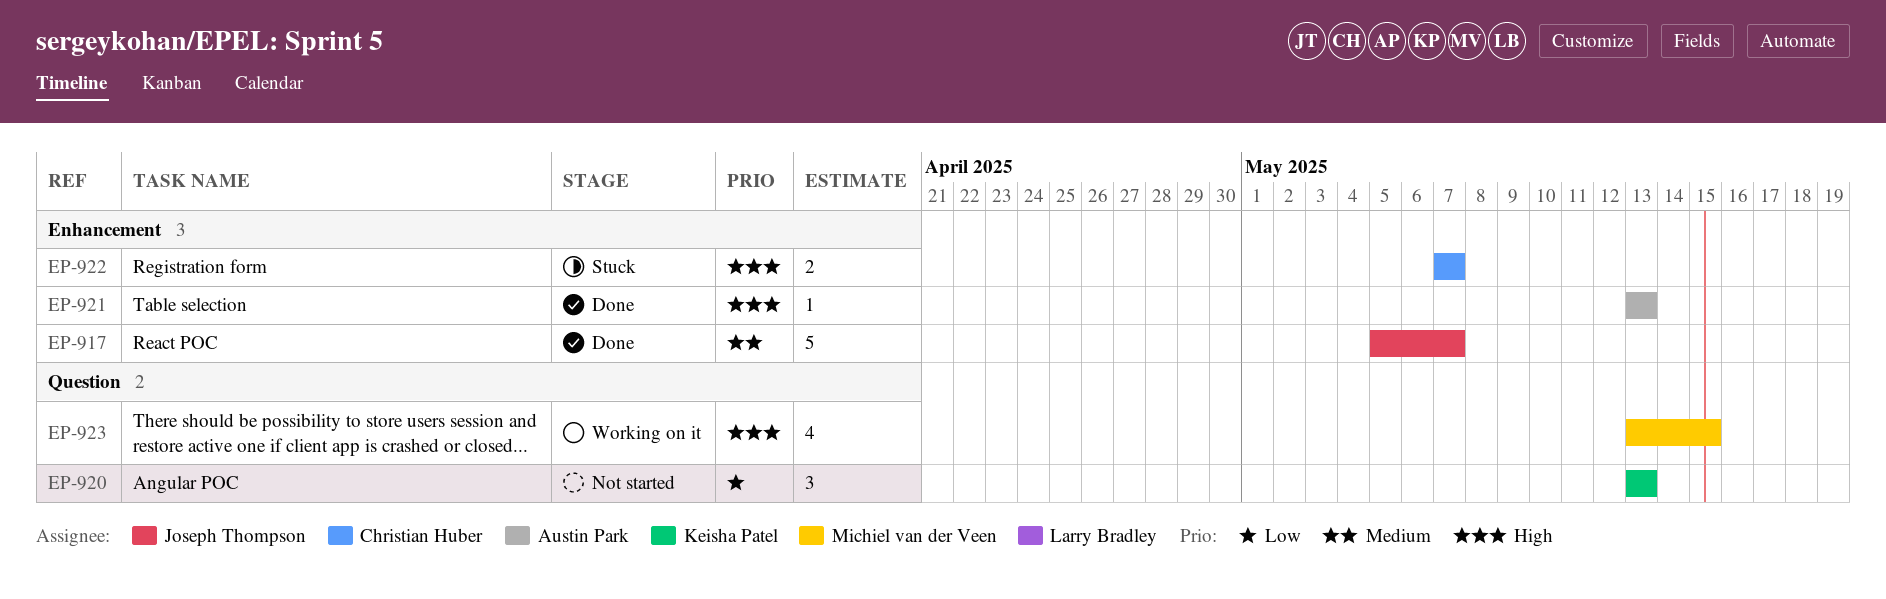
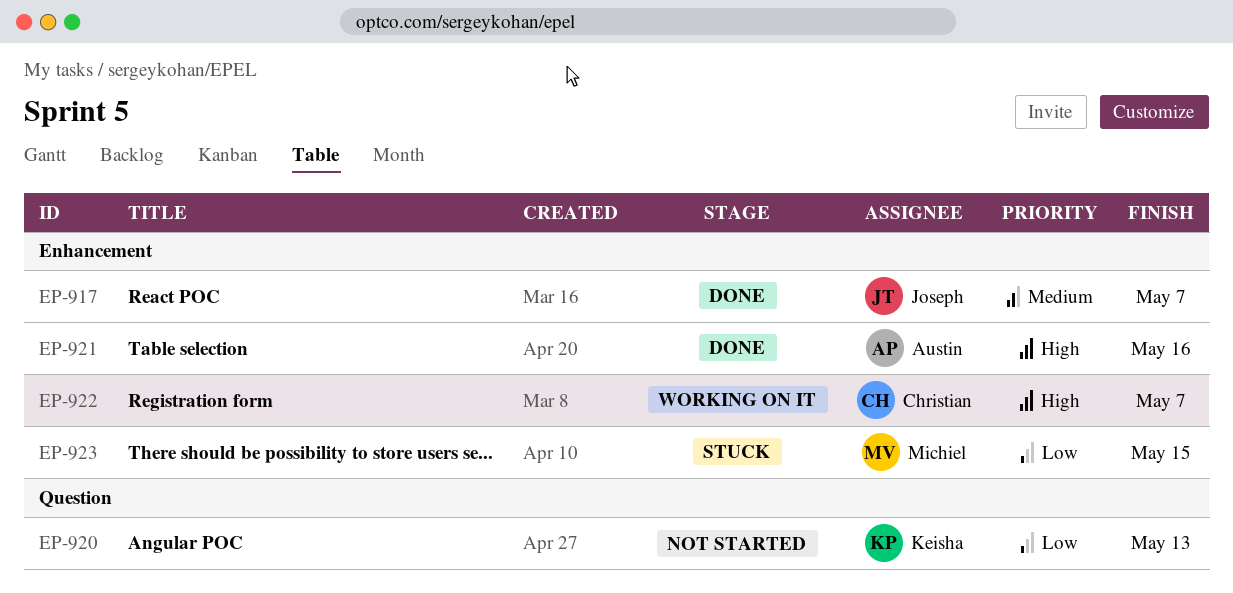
EP-921, due: May 13 -> May 16
EP-922, status: Stuck -> Working on it
EP-923, status: Working on it -> Stuck
EP-923, priority: High -> Low
EP-923, label: Question -> Enhancement

